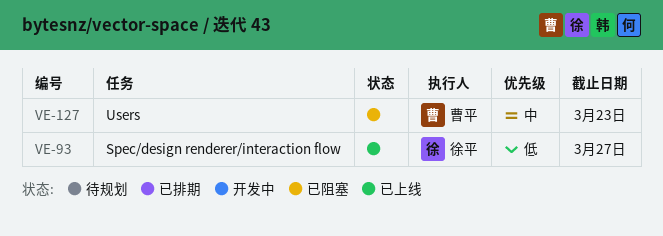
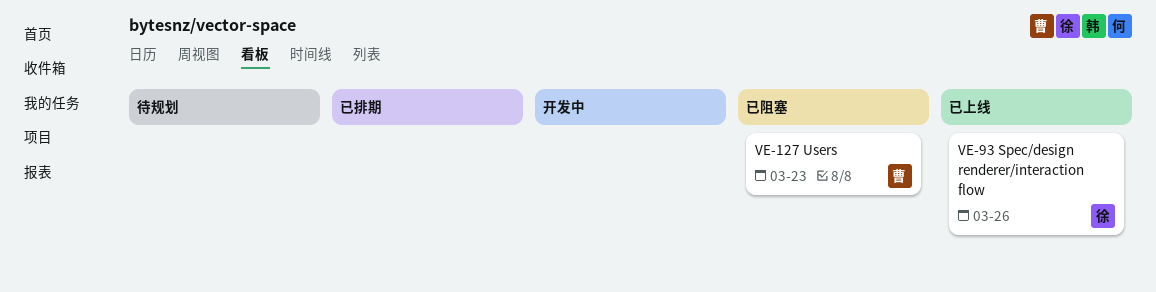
VE-93, due: Mar 27 -> Mar 26

